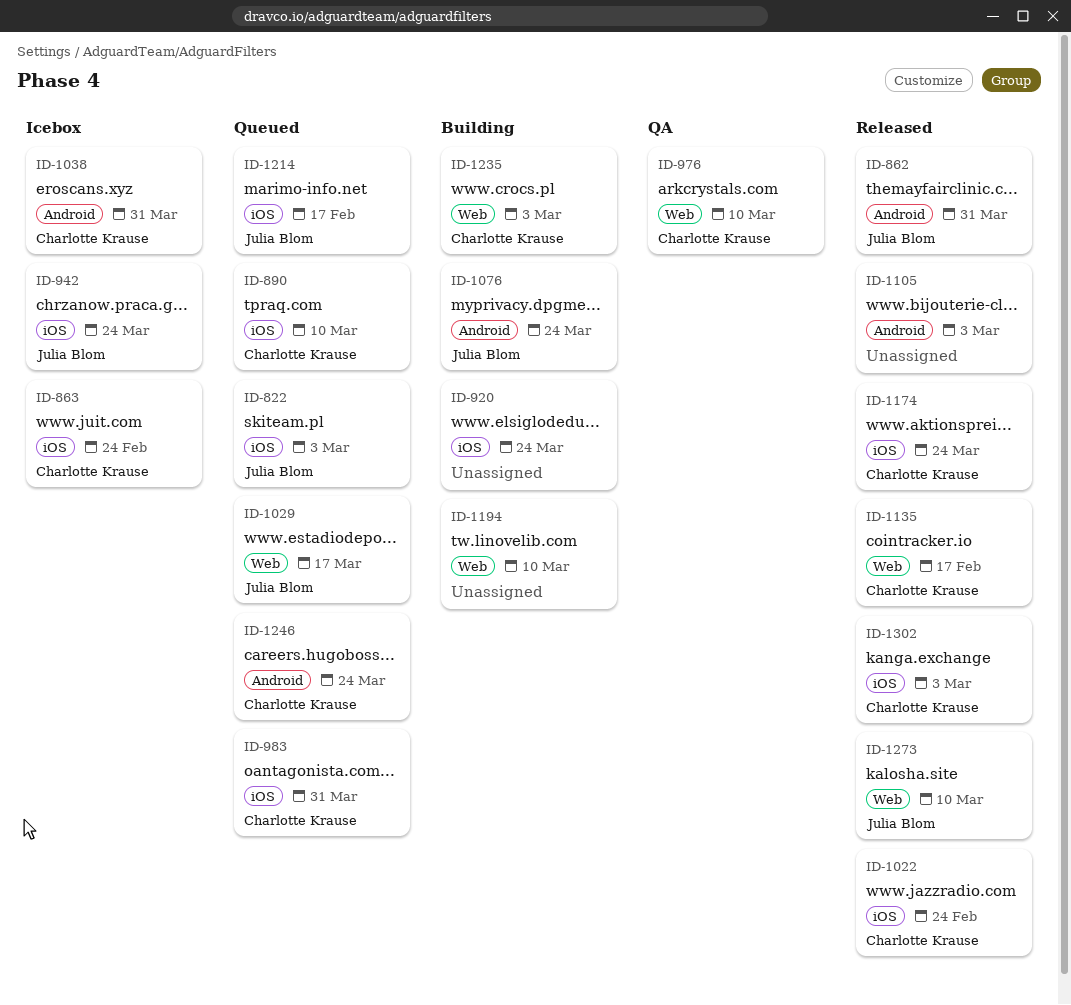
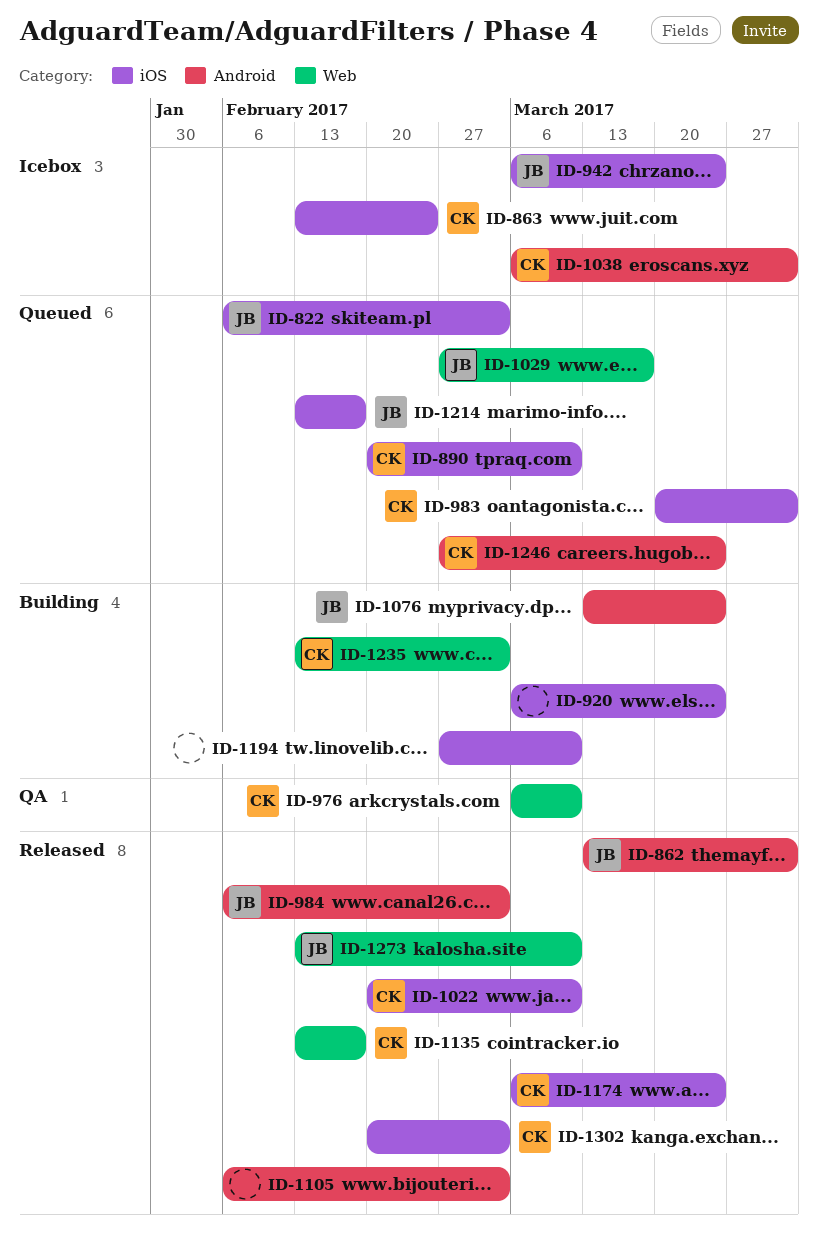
ID-984: none -> present
ID-1022, due: Feb 24 -> Mar 10
ID-1194, label: Web -> iOS

